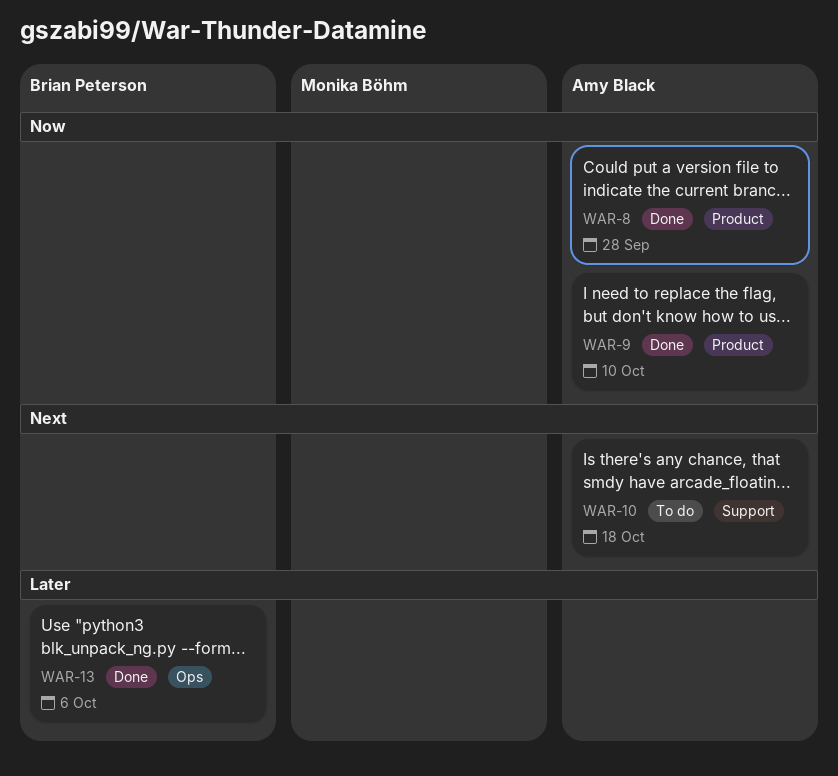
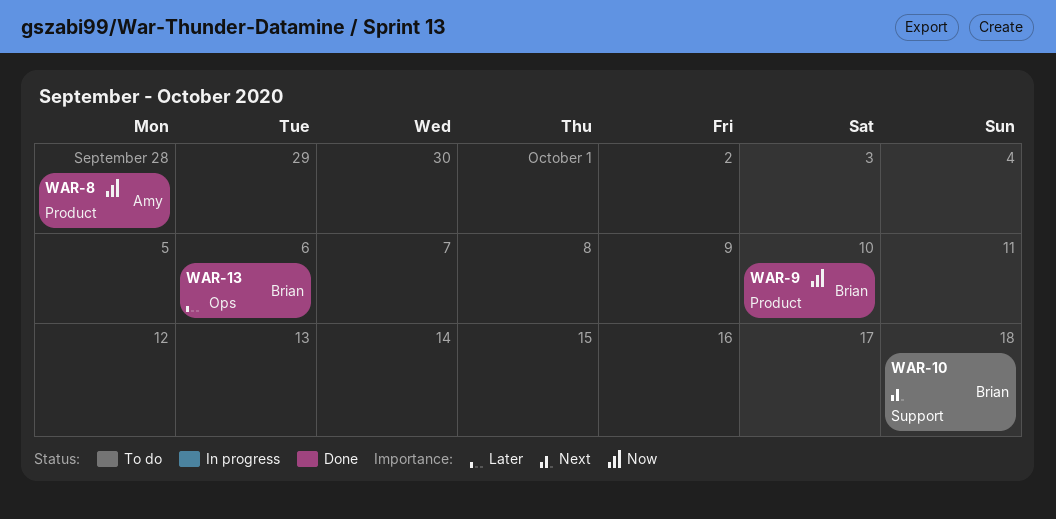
WAR-9, owner: Amy Black -> Brian Peterson
WAR-10, owner: Amy Black -> Brian Peterson

